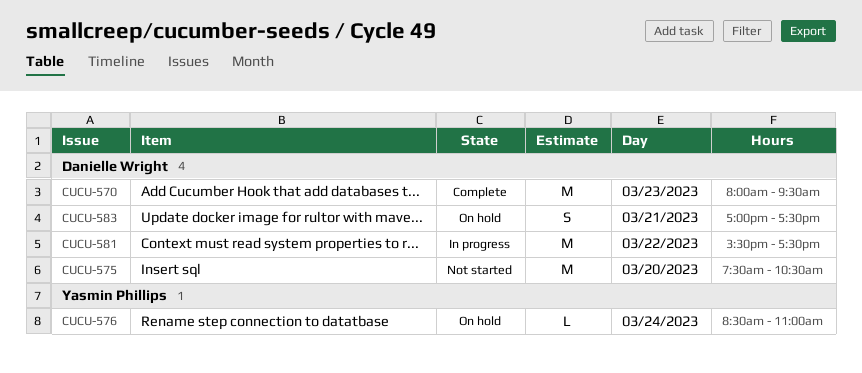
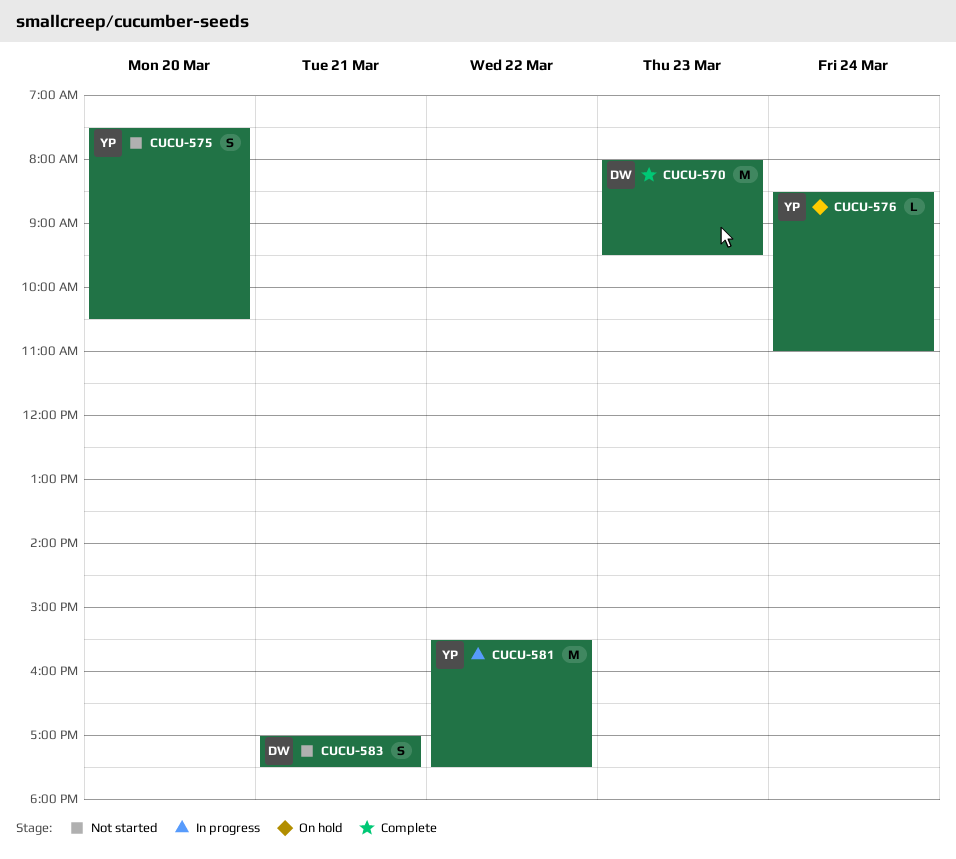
CUCU-575, owner: Danielle Wright -> Yasmin Phillips
CUCU-575, estimate: M -> S
CUCU-581, owner: Danielle Wright -> Yasmin Phillips
CUCU-583, status: On hold -> Not started

